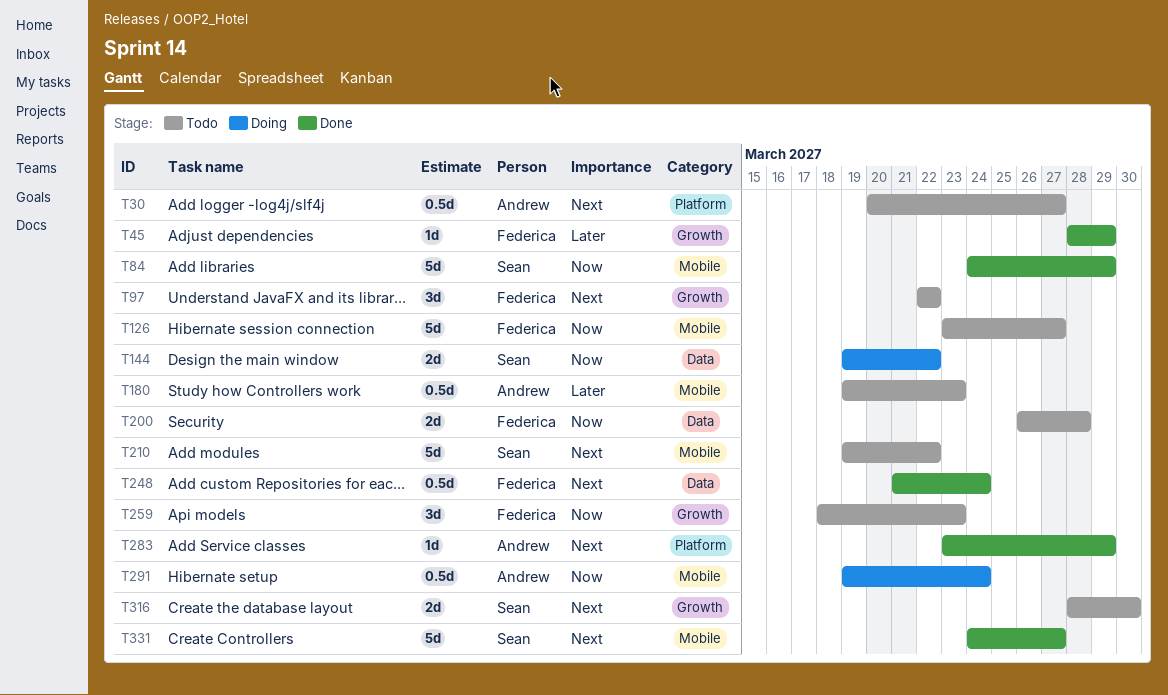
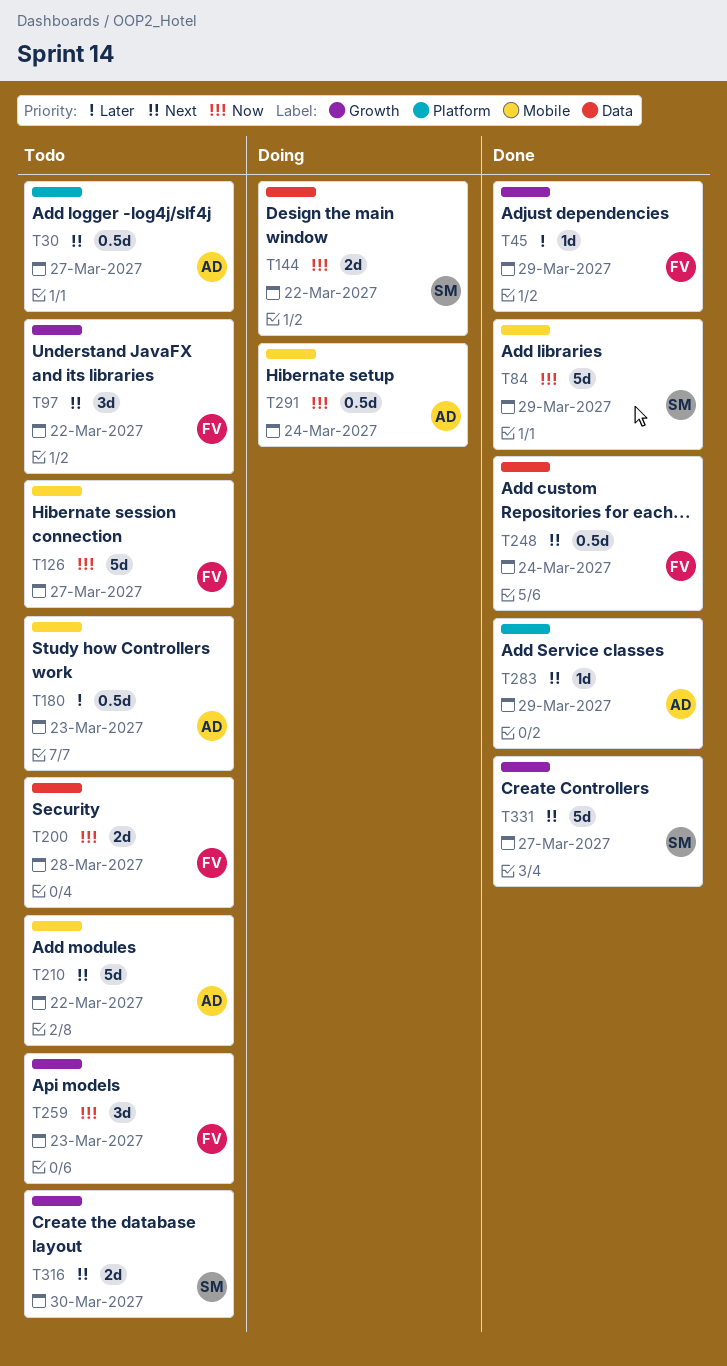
T210, owner: Sean -> Andrew
T331, label: Mobile -> Growth

